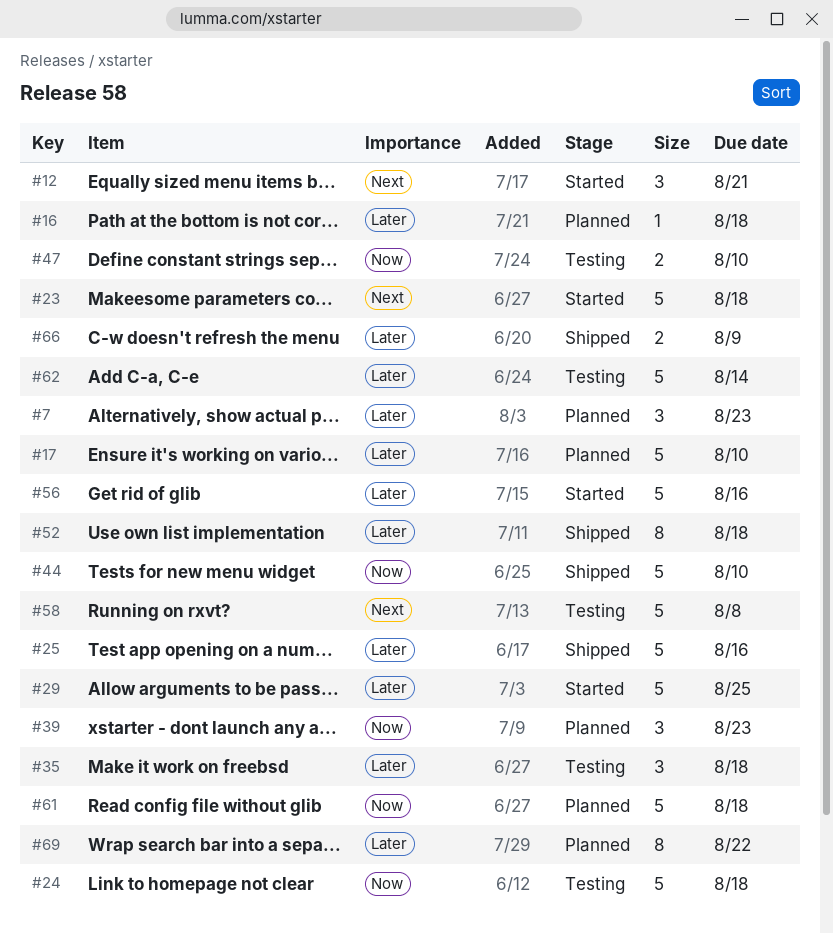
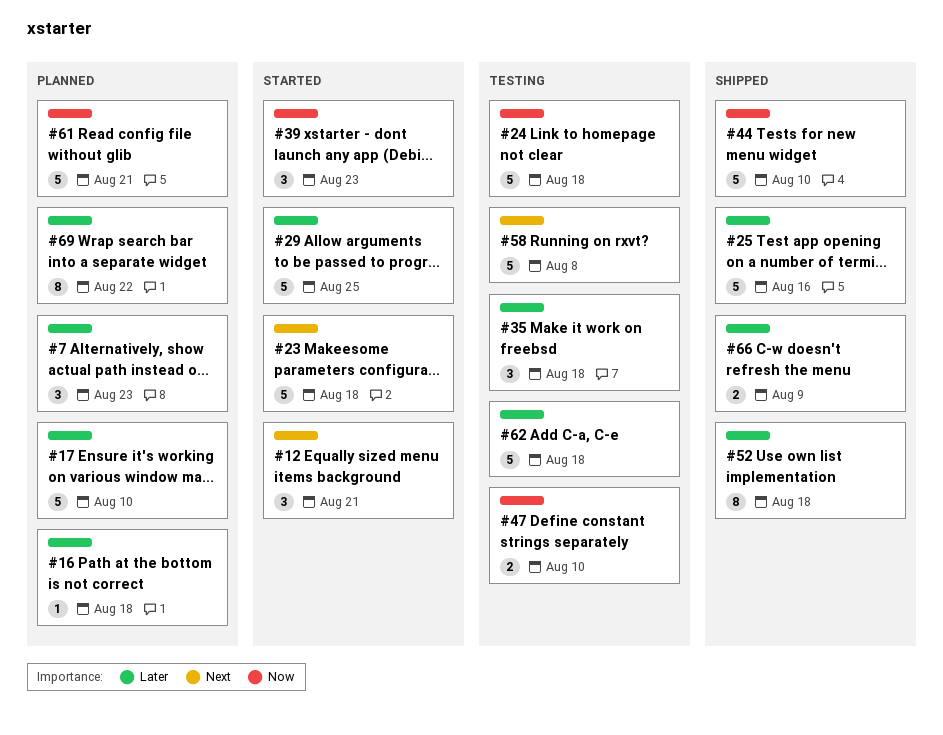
#39, status: Planned -> Started
#56: present -> none
#61, due: Aug 18 -> Aug 21
#62, due: Aug 14 -> Aug 18

